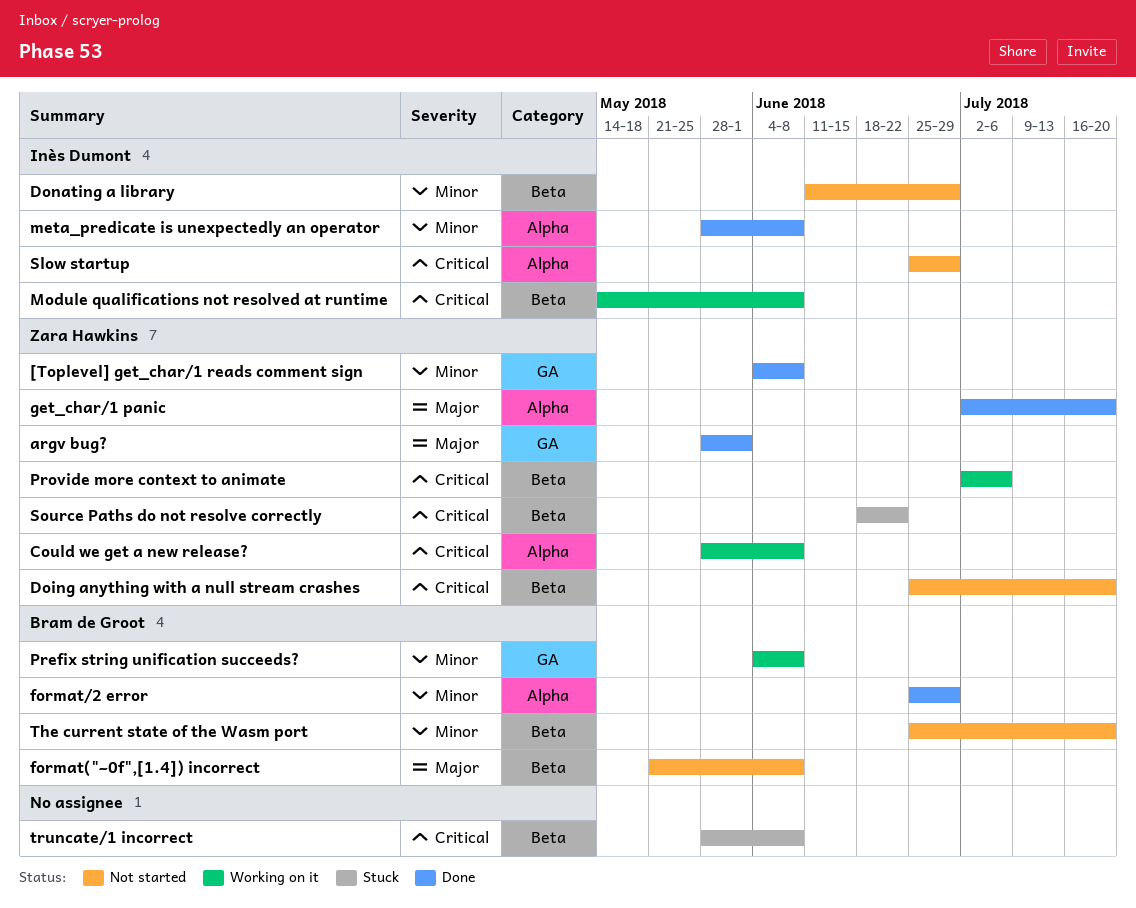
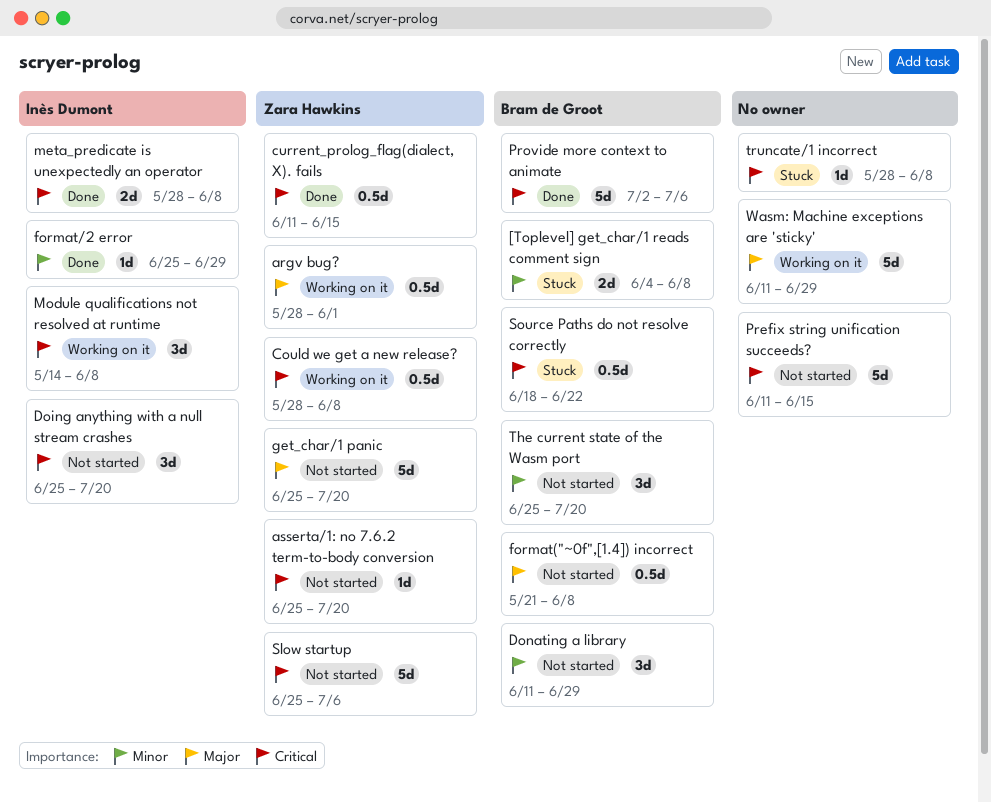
[Toplevel] get_char/1 reads comment sign, status: Done -> Stuck
[Toplevel] get_char/1 reads comment sign, owner: Zara Hawkins -> Bram de Groot
argv bug?, status: Done -> Working on it
asserta/1: no 7.6.2 term-to-body conversion: none -> present
current_prolog_flag(dialect, X). fails: none -> present
Doing anything with a null stream crashes, owner: Zara Hawkins -> Inès Dumont
Donating a library, owner: Inès Dumont -> Bram de Groot
format/2 error, owner: Bram de Groot -> Inès Dumont
get_char/1 panic, status: Done -> Not started
get_char/1 panic, start: Jul 2 -> Jun 25
meta_predicate is unexpectedly an operator, priority: Minor -> Critical
Prefix string unification succeeds?, status: Working on it -> Not started
Prefix string unification succeeds?, owner: Bram de Groot -> none
Prefix string unification succeeds?, priority: Minor -> Critical
Prefix string unification succeeds?, start: Jun 4 -> Jun 11
Prefix string unification succeeds?, due: Jun 8 -> Jun 15
Provide more context to animate, status: Working on it -> Done
Provide more context to animate, owner: Zara Hawkins -> Bram de Groot
Slow startup, owner: Inès Dumont -> Zara Hawkins
Slow startup, due: Jun 29 -> Jul 6
Source Paths do not resolve correctly, owner: Zara Hawkins -> Bram de Groot
Wasm: Machine exceptions are 'sticky': none -> present

